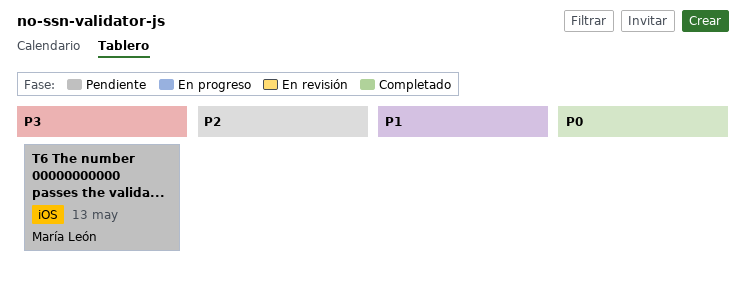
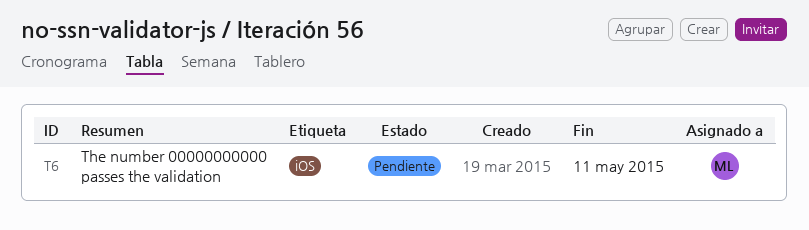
T6, due: May 13 -> May 11

